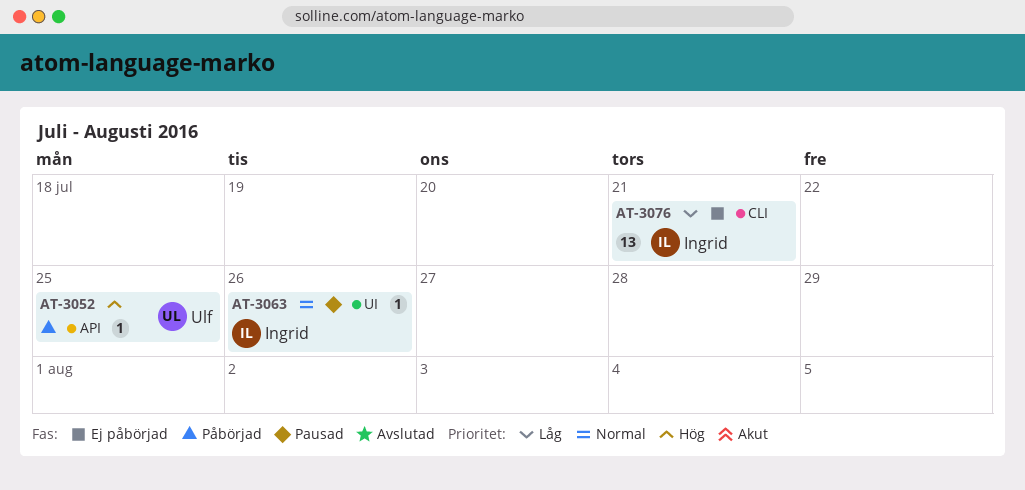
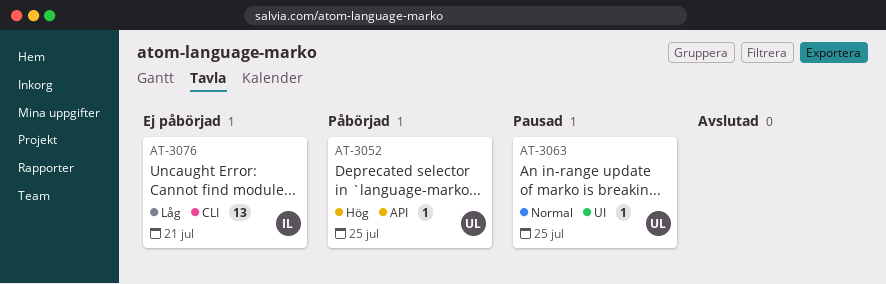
AT-3063, owner: Ingrid -> Ulf
AT-3063, due: Jul 26 -> Jul 25

